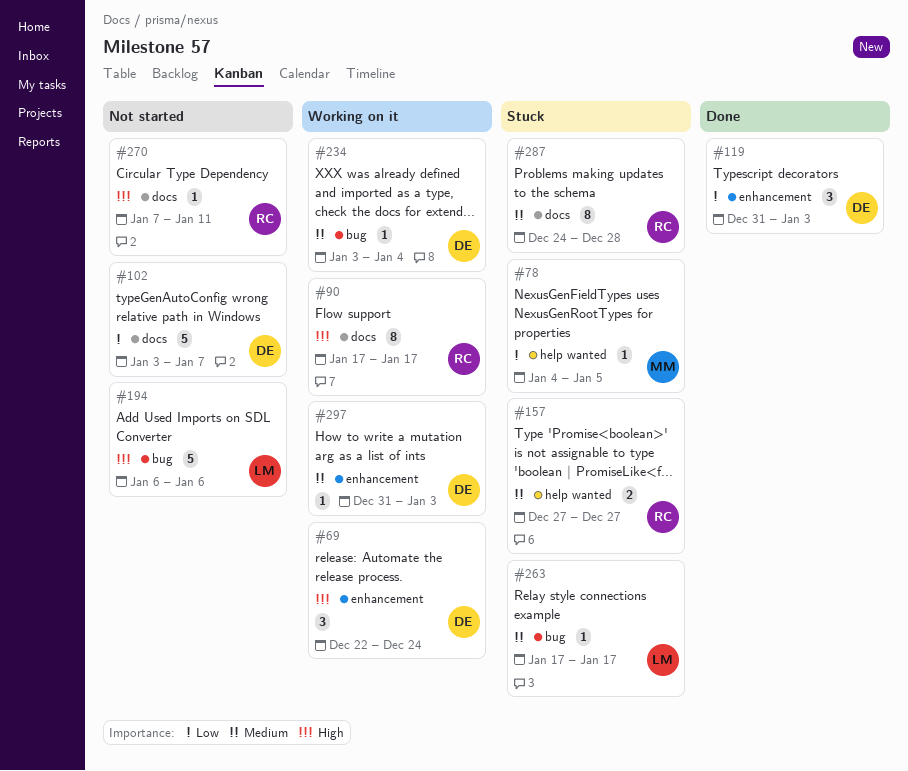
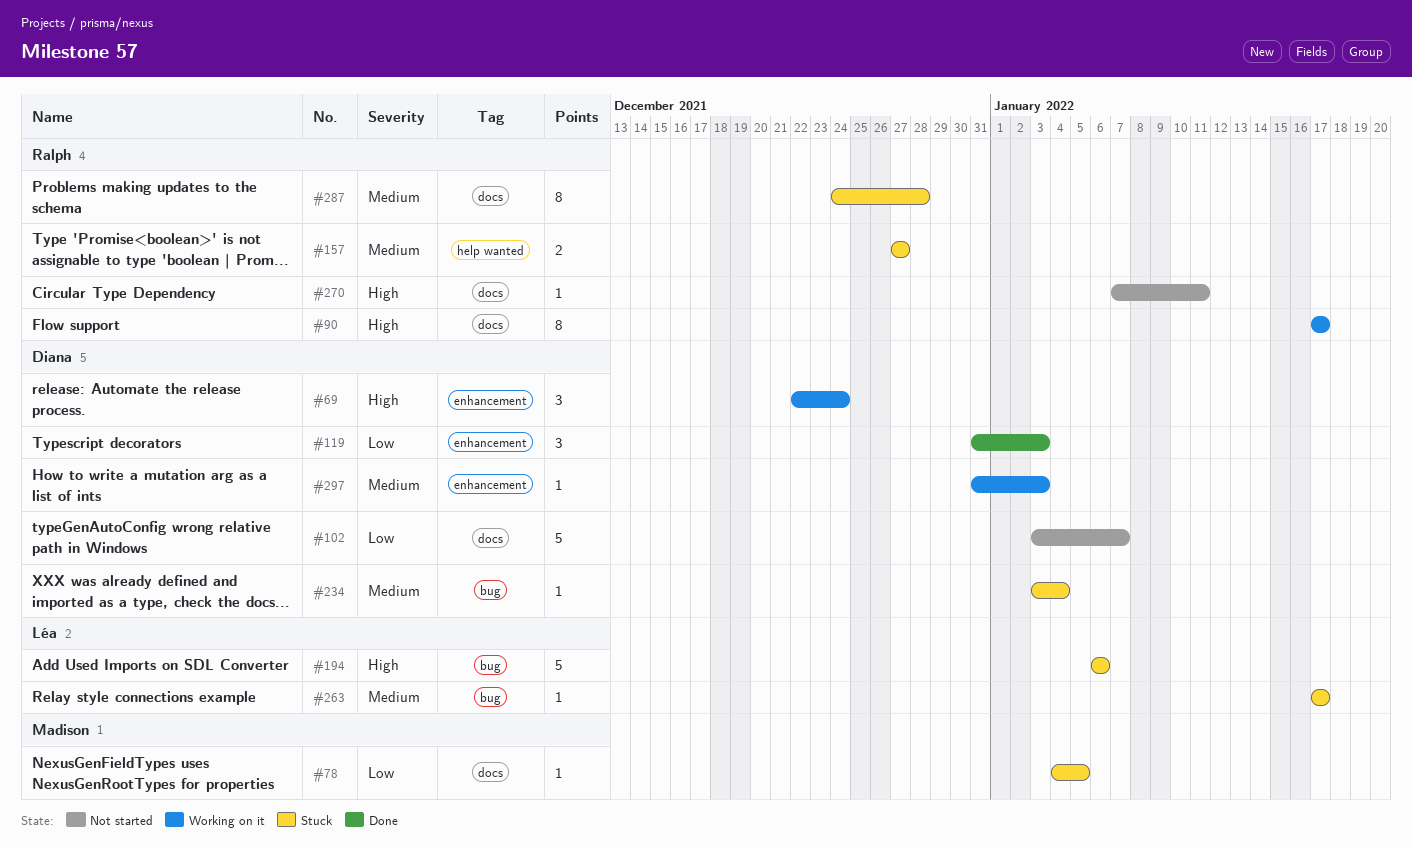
#78, label: help wanted -> docs
#194, status: Not started -> Stuck
#234, status: Working on it -> Stuck

